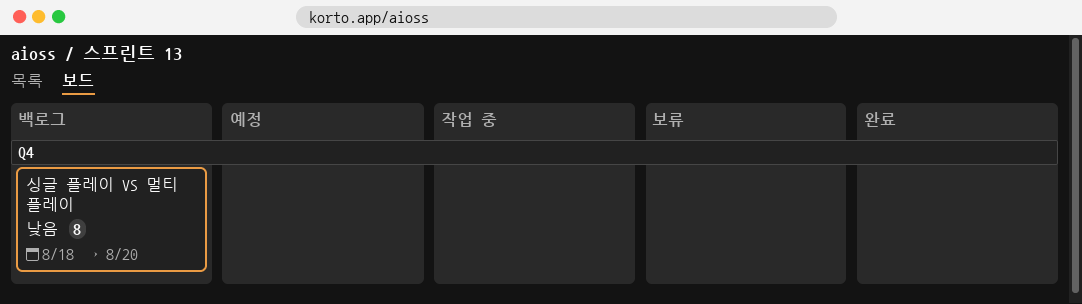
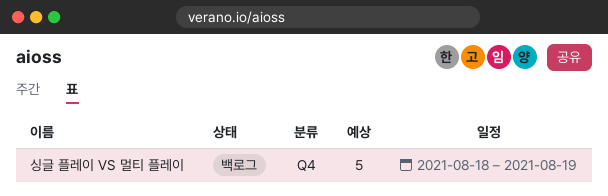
싱글 플레이 VS 멀티 플레이, estimate: 8 -> 5
싱글 플레이 VS 멀티 플레이, due: Aug 20 -> Aug 19

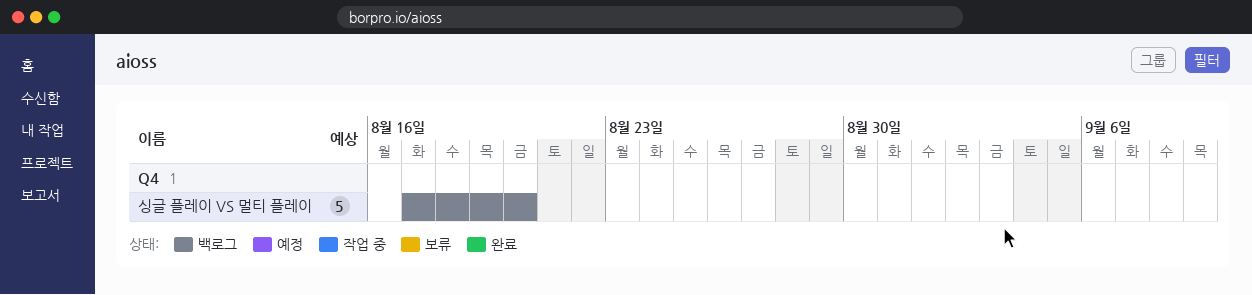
싱글 플레이 VS 멀티 플레이, start: Aug 18 -> Aug 17
싱글 플레이 VS 멀티 플레이, due: Aug 19 -> Aug 20

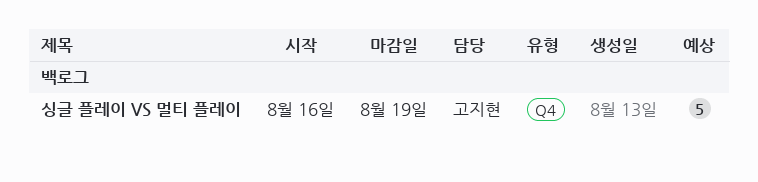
싱글 플레이 VS 멀티 플레이, start: Aug 17 -> Aug 16
싱글 플레이 VS 멀티 플레이, due: Aug 20 -> Aug 19

